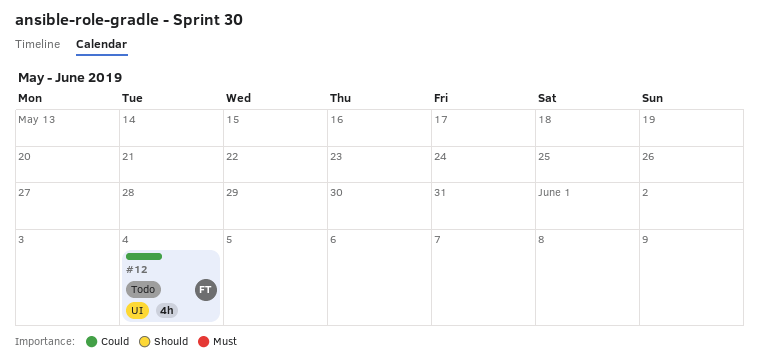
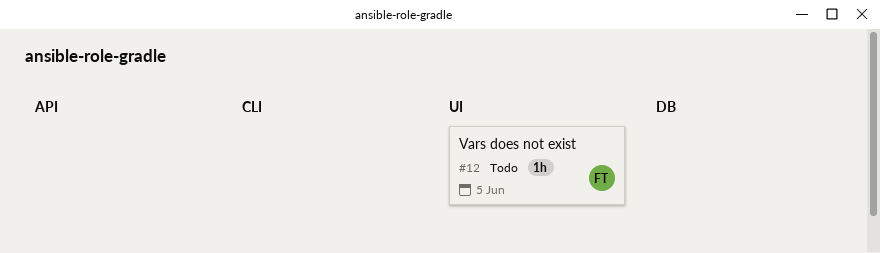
#12, estimate: 4h -> 1h
#12, due: Jun 4 -> Jun 5

